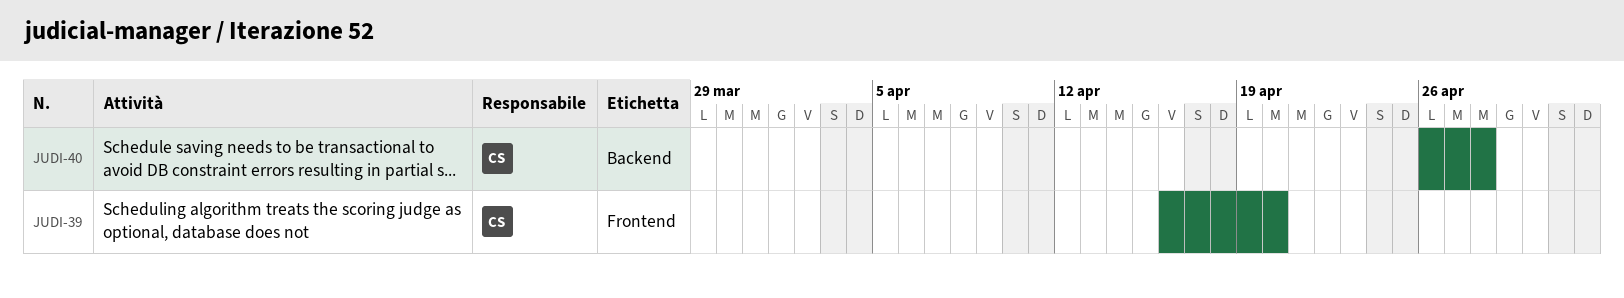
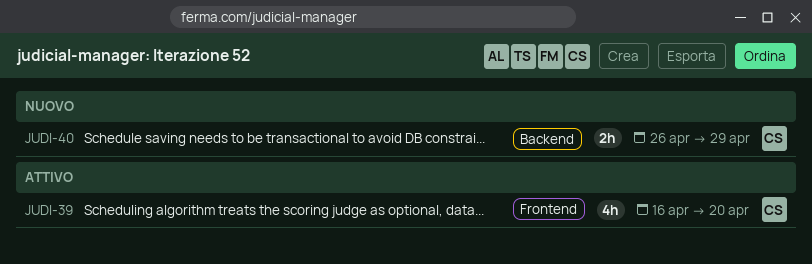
JUDI-40, due: Apr 28 -> Apr 29

